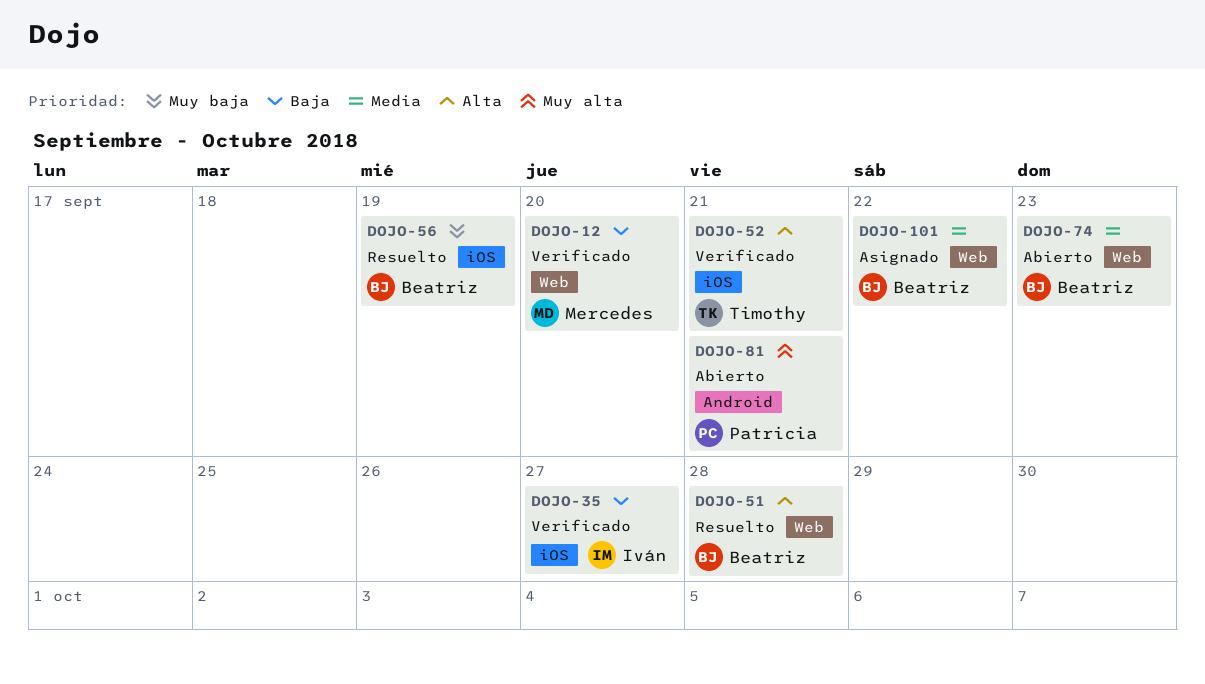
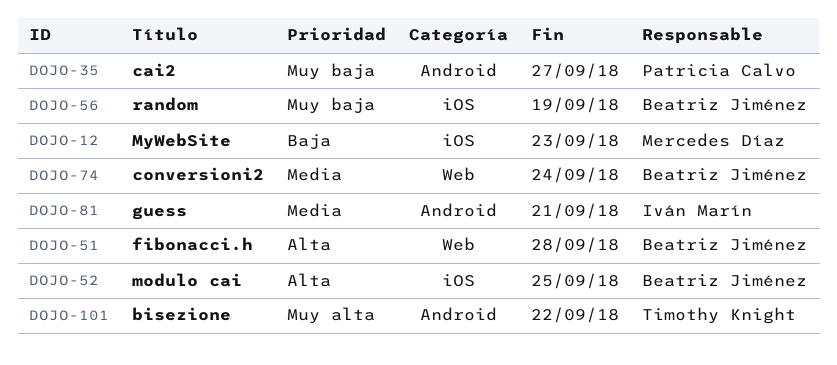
DOJO-12, label: Web -> iOS
DOJO-12, due: Sep 20 -> Sep 23
DOJO-35, owner: Iván Marín -> Patricia Calvo
DOJO-35, priority: Baja -> Muy baja
DOJO-35, label: iOS -> Android
DOJO-52, owner: Timothy Knight -> Beatriz Jiménez
DOJO-52, due: Sep 21 -> Sep 25
DOJO-74, due: Sep 23 -> Sep 24
DOJO-81, owner: Patricia Calvo -> Iván Marín
DOJO-81, priority: Muy alta -> Media
DOJO-101, owner: Beatriz Jiménez -> Timothy Knight
DOJO-101, priority: Media -> Muy alta
DOJO-101, label: Web -> Android

